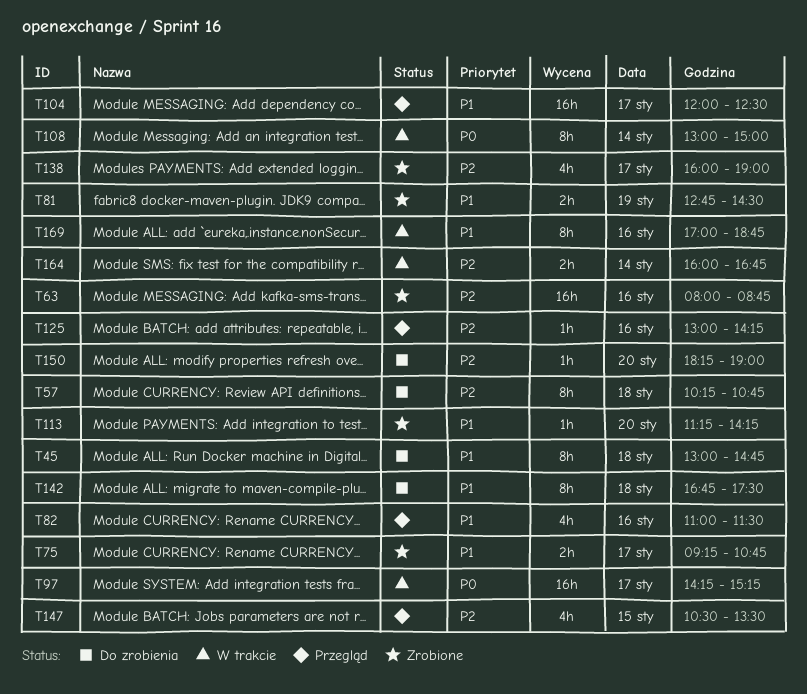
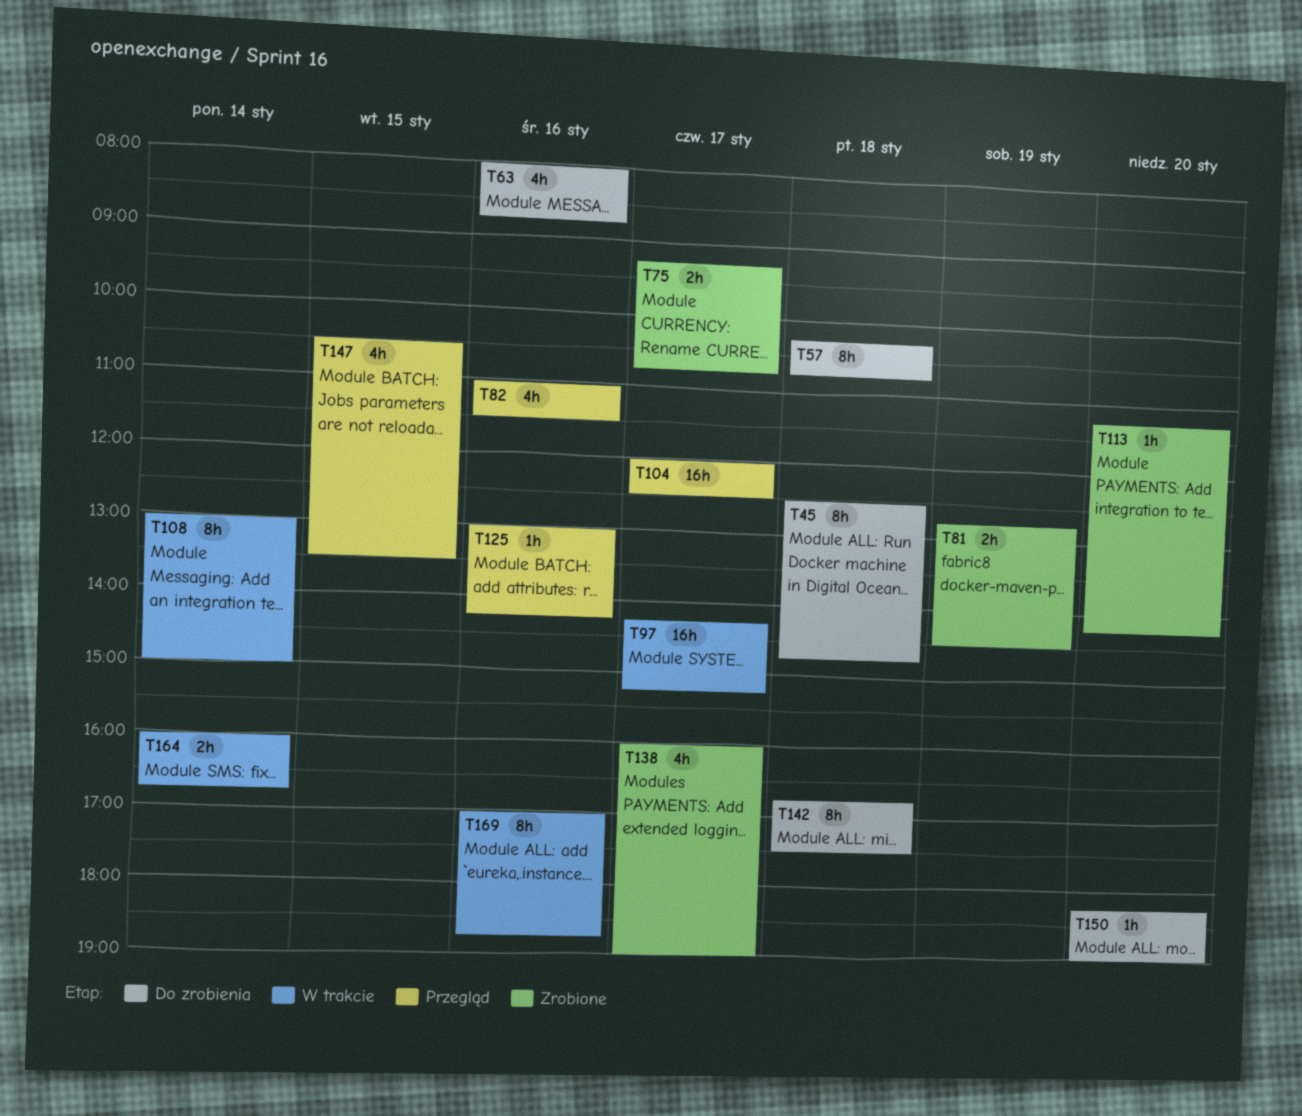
T45, begins: 13:00 -> 12:30
T63, status: Zrobione -> Do zrobienia
T63, estimate: 16h -> 4h

